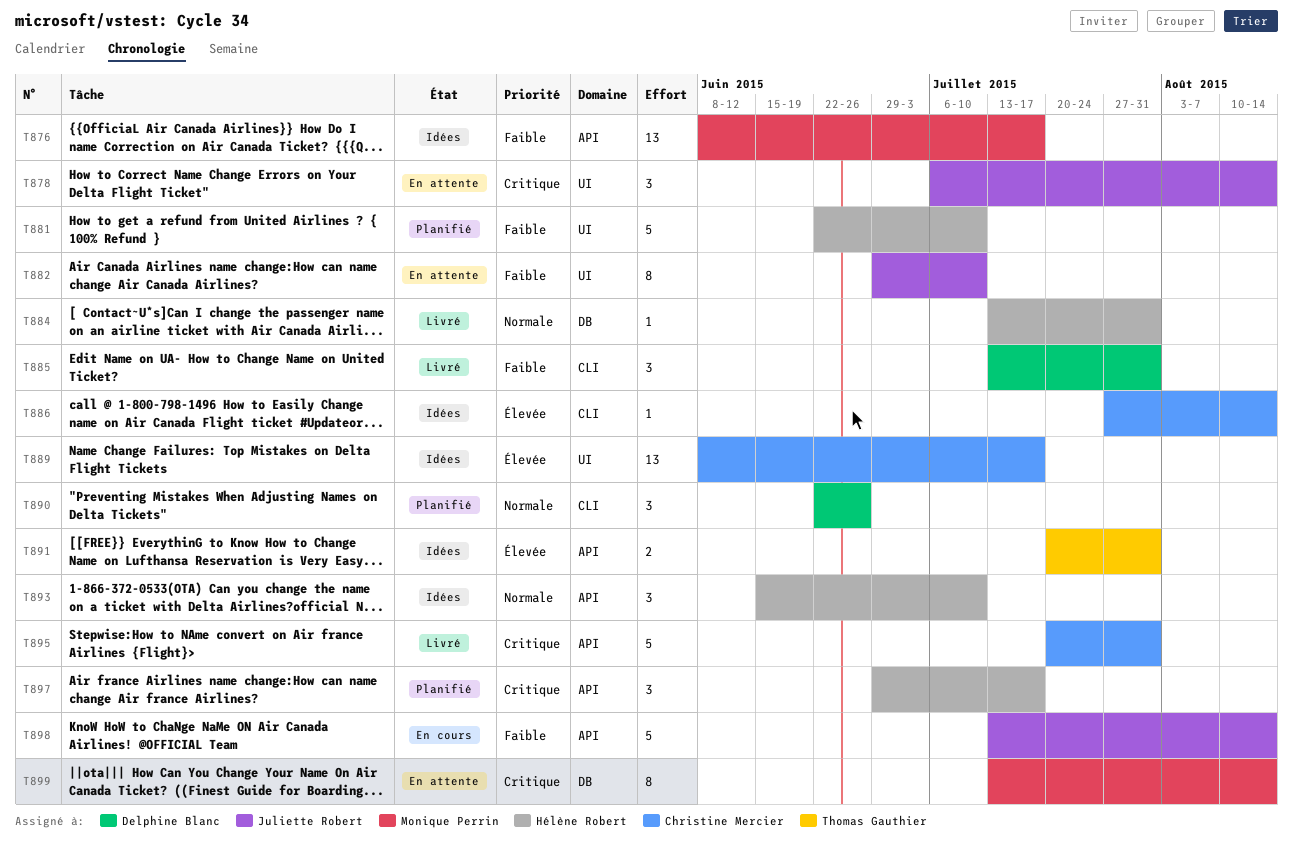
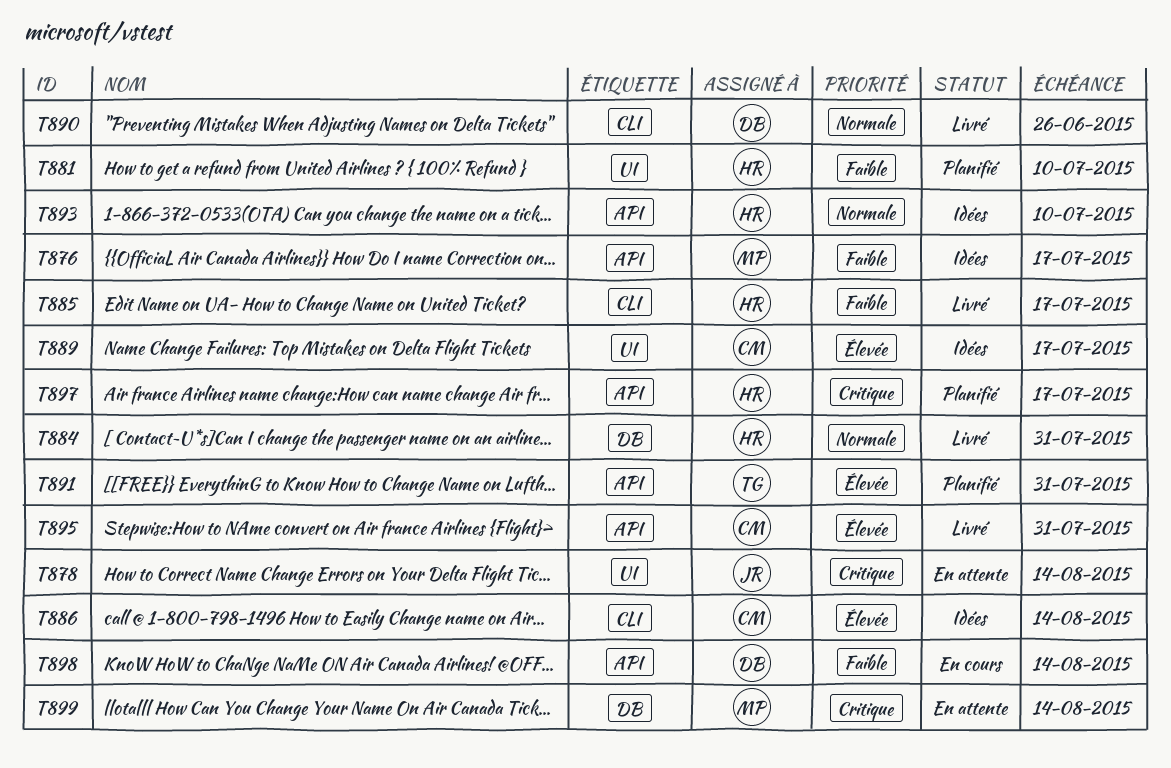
T882: present -> none
T885, owner: Delphine Blanc -> Hélène Robert
T885, due: Jul 31 -> Jul 17
T890, status: Planifié -> Livré
T891, status: Idées -> Planifié
T895, priority: Critique -> Élevée
T898, owner: Juliette Robert -> Delphine Blanc

